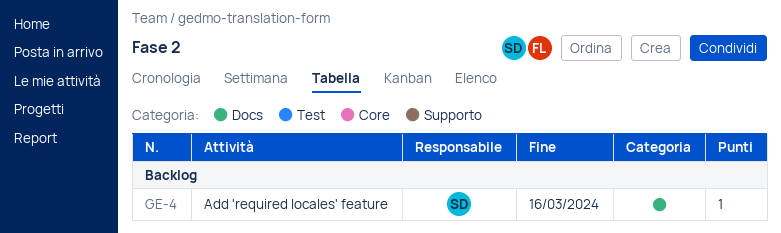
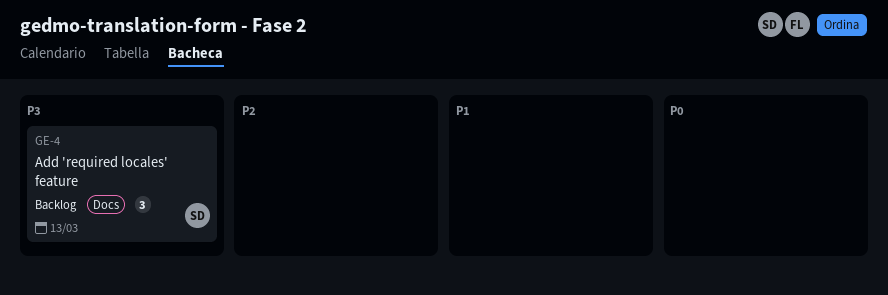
GE-4, estimate: 1 -> 3
GE-4, due: Mar 16 -> Mar 13

